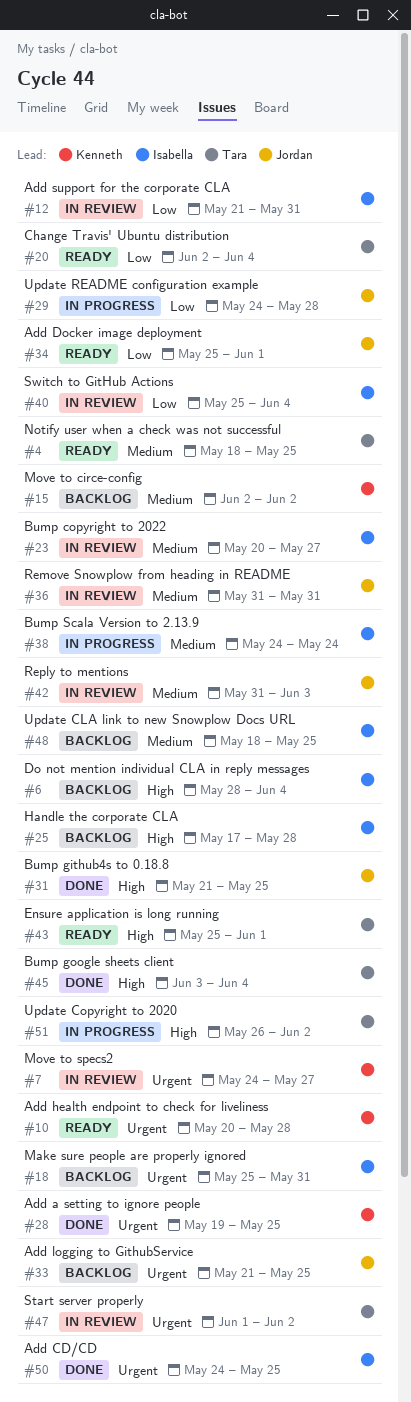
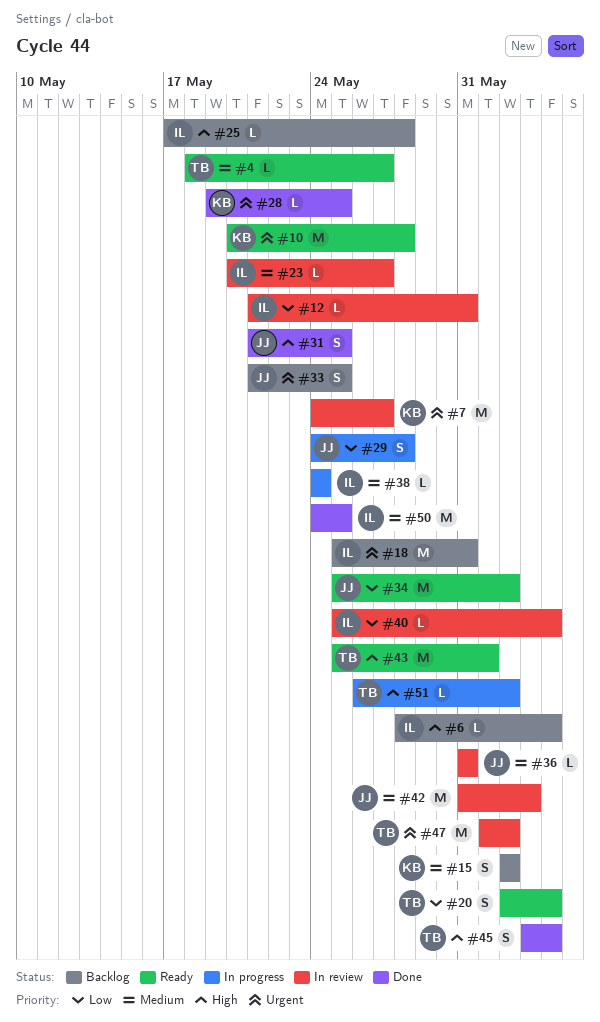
#4, due: May 25 -> May 27
#34, due: Jun 1 -> Jun 2
#48: present -> none
#50, priority: Urgent -> Medium

